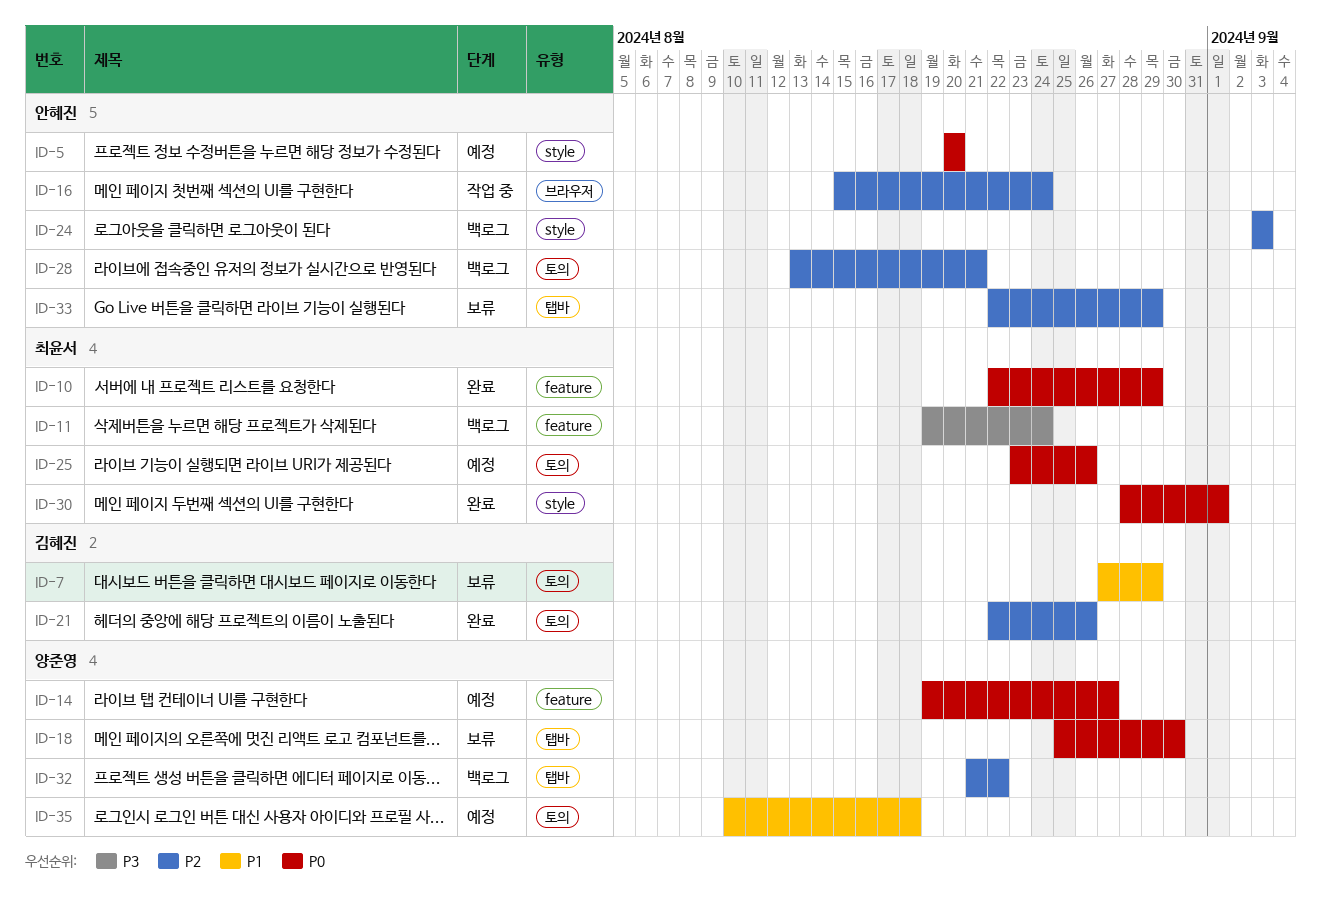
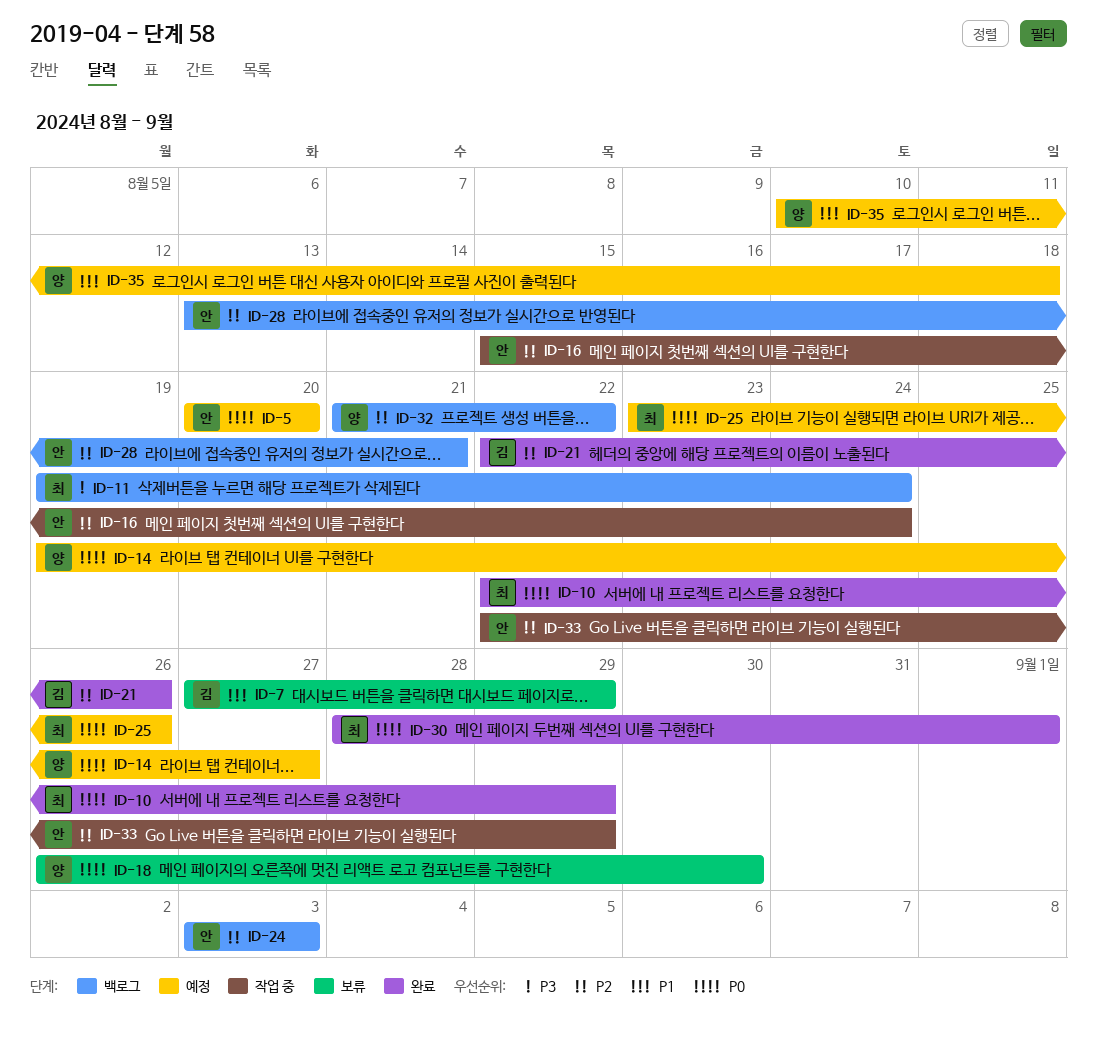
ID-18, start: Aug 25 -> Aug 26
ID-33, status: 보류 -> 작업 중

